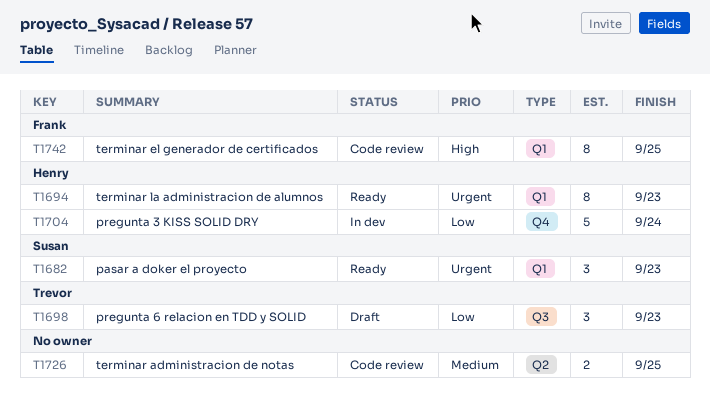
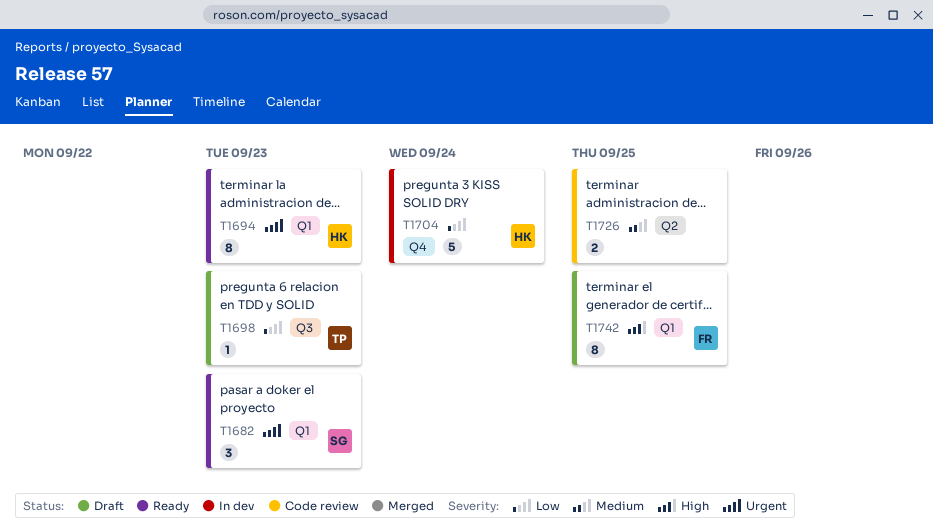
T1698, estimate: 3 -> 1
T1742, status: Code review -> Draft

